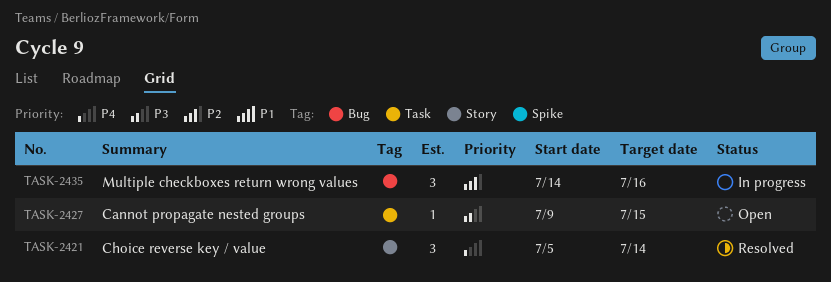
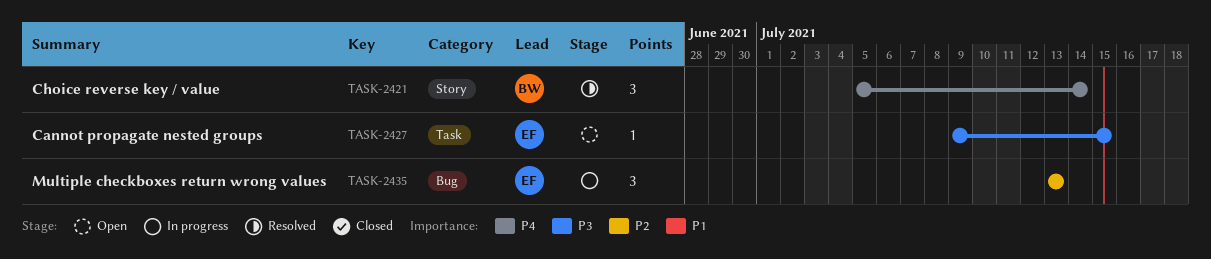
TASK-2435, start: Jul 14 -> Jul 13
TASK-2435, due: Jul 16 -> Jul 13

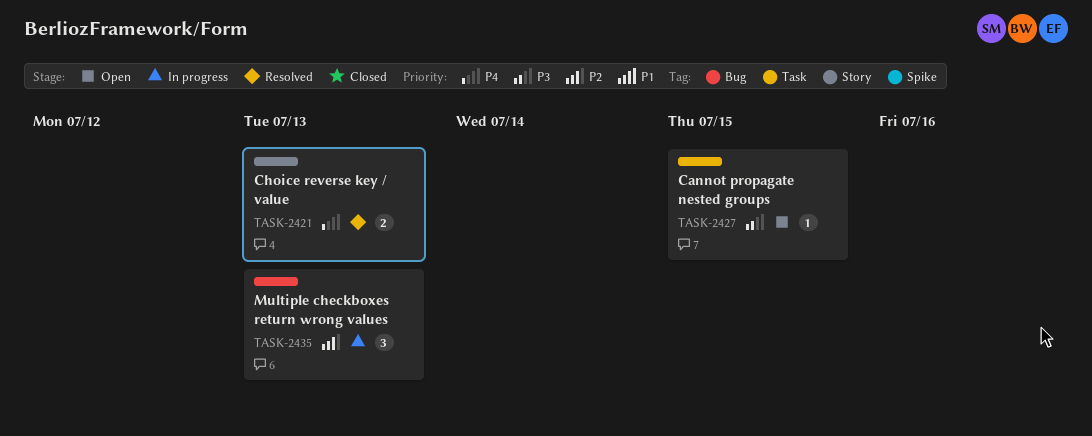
TASK-2421, estimate: 3 -> 2
TASK-2421, due: Jul 14 -> Jul 13

